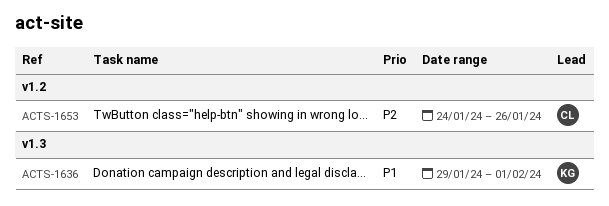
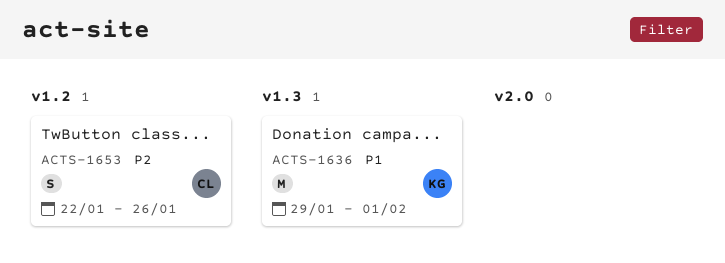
ACTS-1653, start: Jan 24 -> Jan 22

